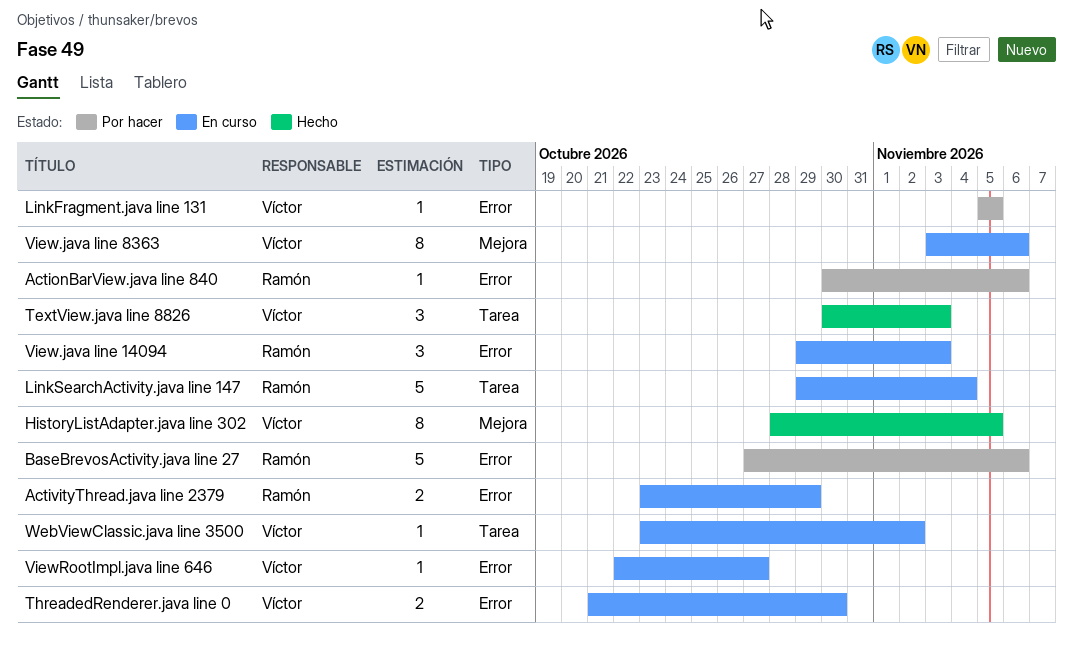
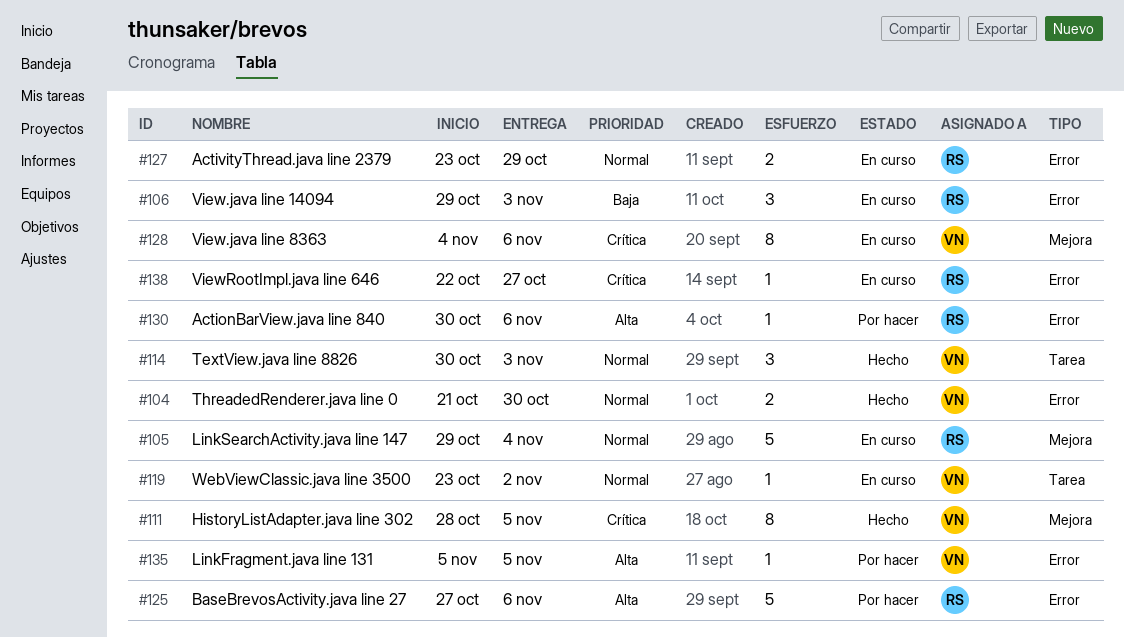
LinkSearchActivity.java line 147, label: Tarea -> Mejora
ThreadedRenderer.java line 0, status: En curso -> Hecho
View.java line 8363, start: Nov 3 -> Nov 4
ViewRootImpl.java line 646, owner: Víctor -> Ramón

